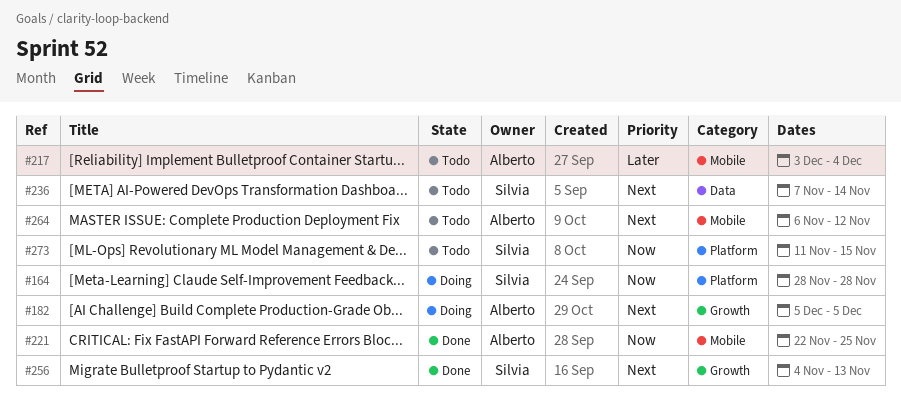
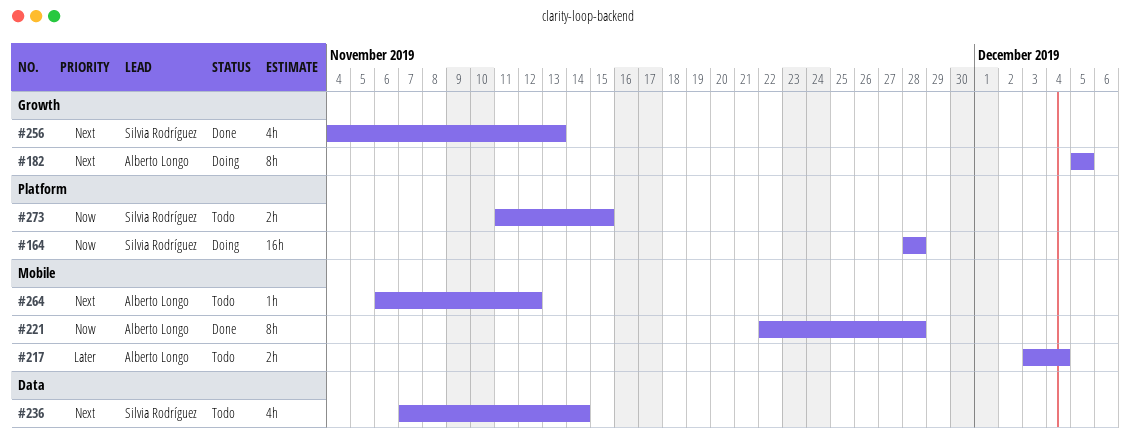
#221, due: Nov 25 -> Nov 28

